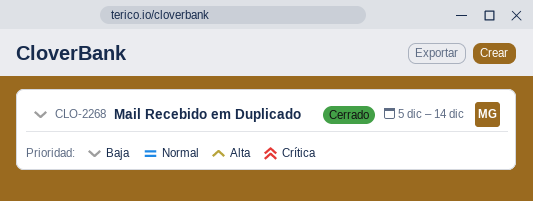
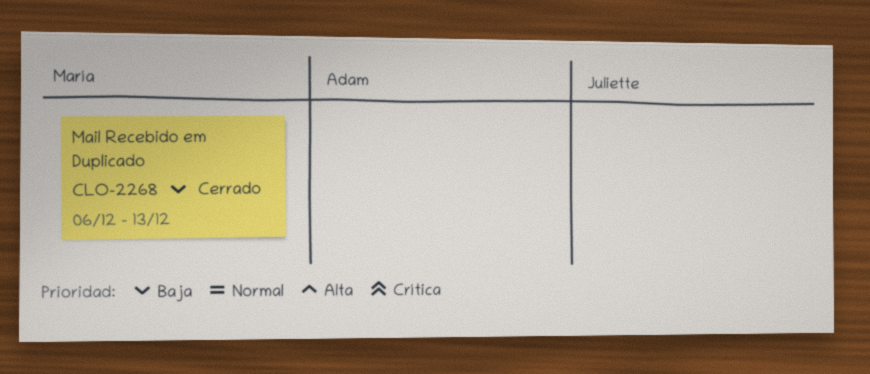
CLO-2268, start: Dec 5 -> Dec 6
CLO-2268, due: Dec 14 -> Dec 13

